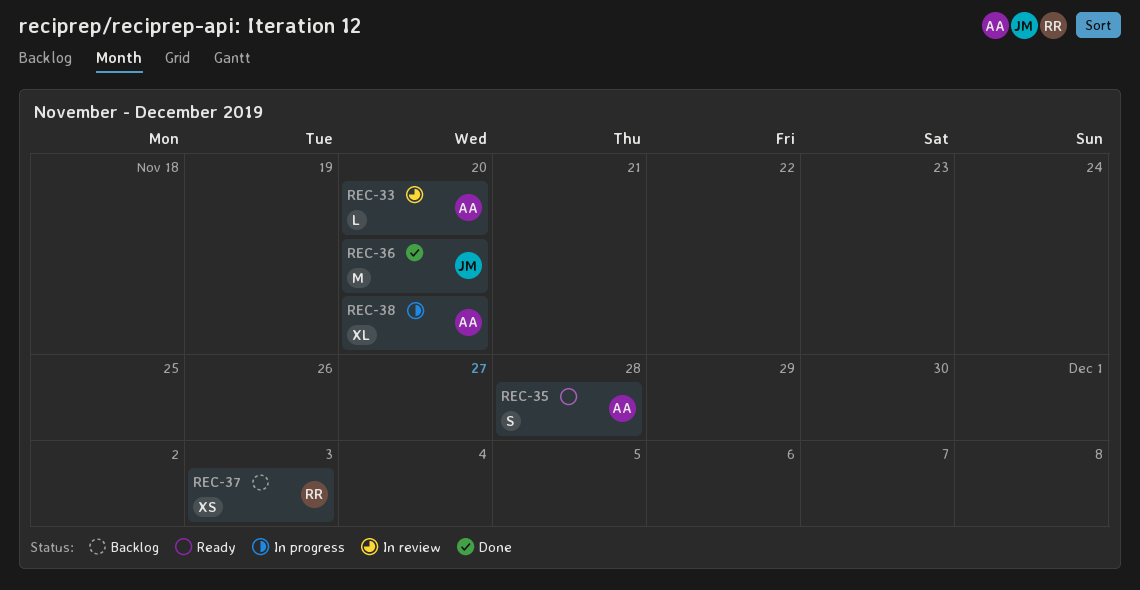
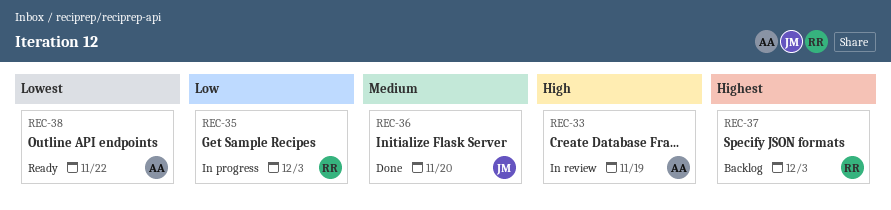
REC-33, due: Nov 20 -> Nov 19
REC-35, status: Ready -> In progress
REC-35, owner: AA -> RR
REC-35, due: Nov 28 -> Dec 3
REC-38, status: In progress -> Ready
REC-38, due: Nov 20 -> Nov 22

